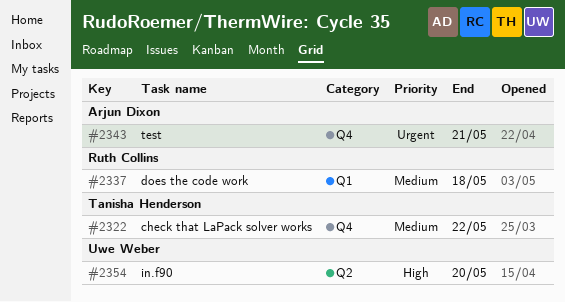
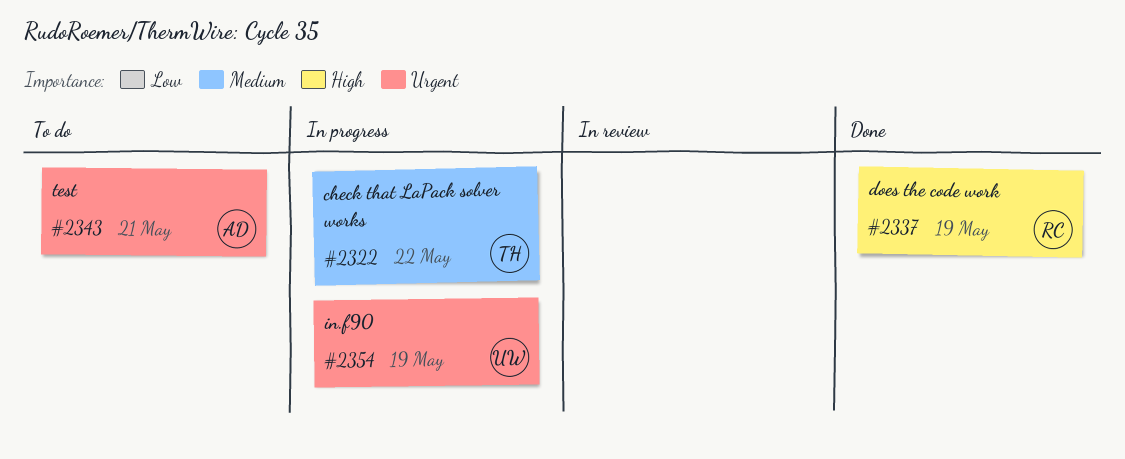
#2337, priority: Medium -> High
#2337, due: May 18 -> May 19
#2354, priority: High -> Urgent
#2354, due: May 20 -> May 19

